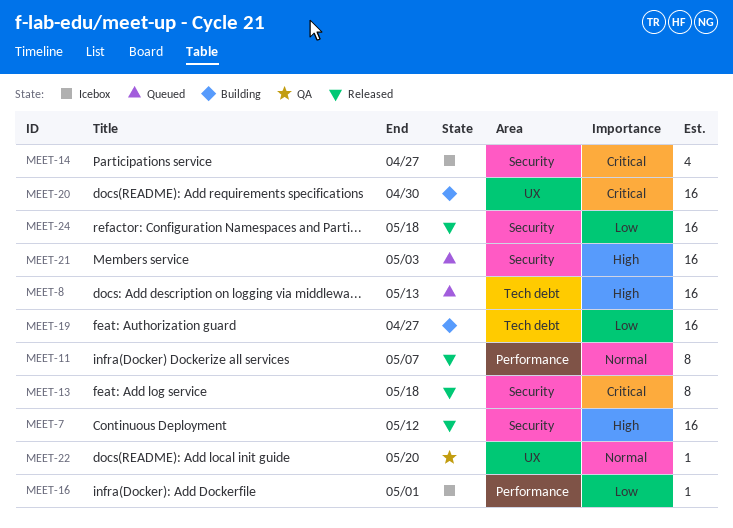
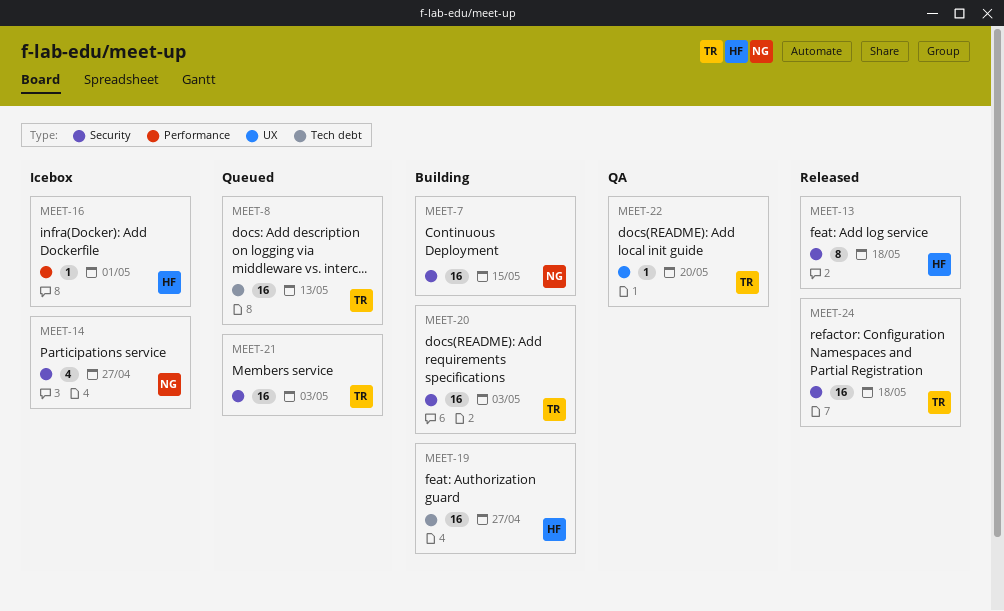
MEET-7, status: Released -> Building
MEET-7, due: May 12 -> May 15
MEET-11: present -> none
MEET-20, label: UX -> Security
MEET-20, due: Apr 30 -> May 3

